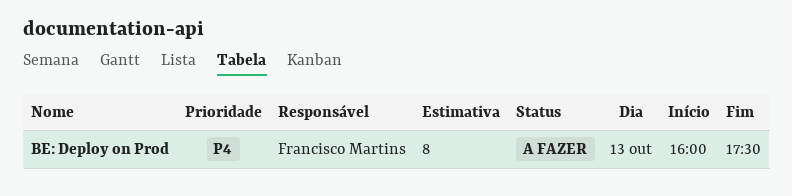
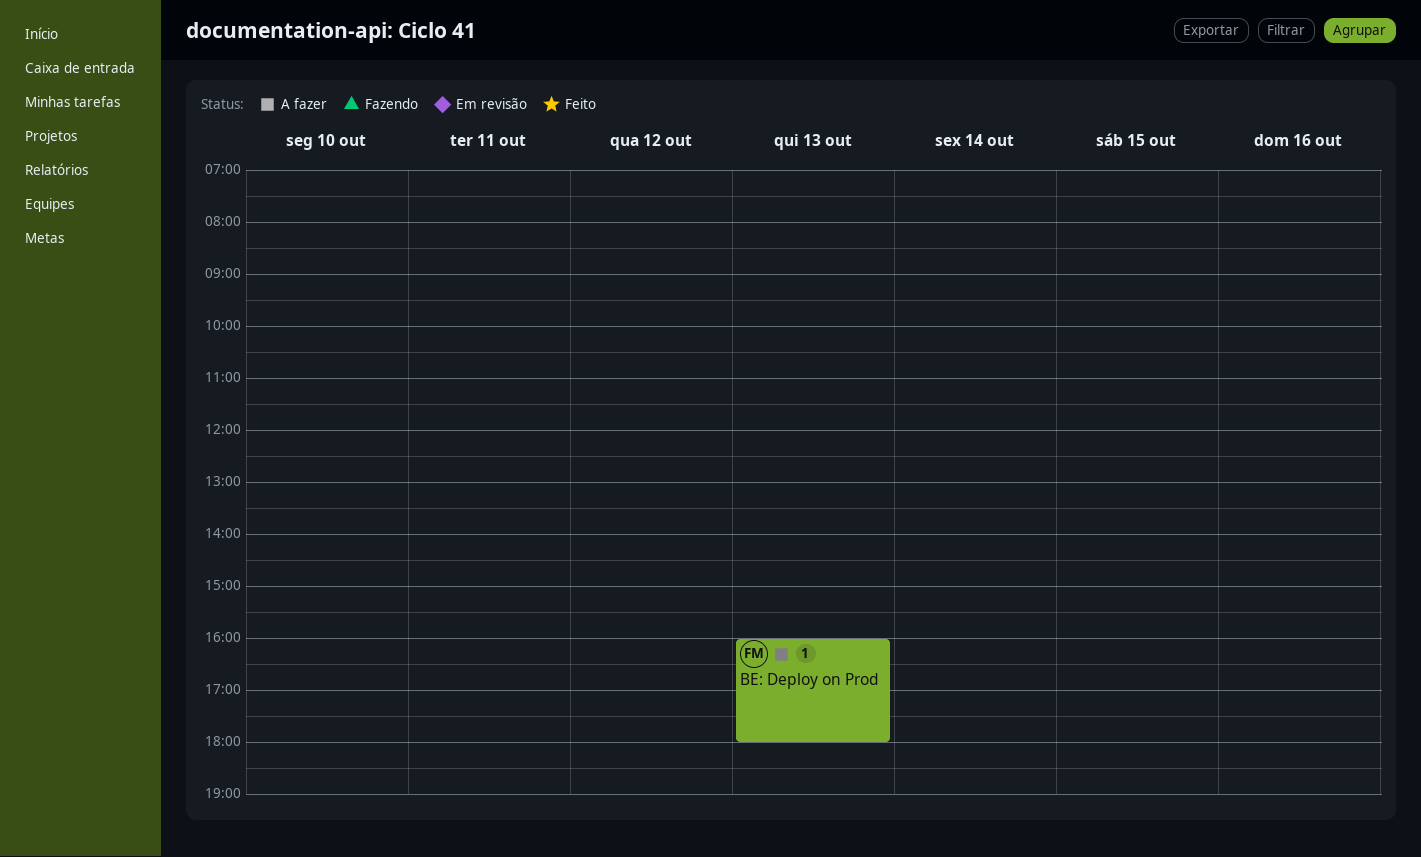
BE: Deploy on Prod, estimate: 8 -> 1
BE: Deploy on Prod, ends: 17:30 -> 18:00

